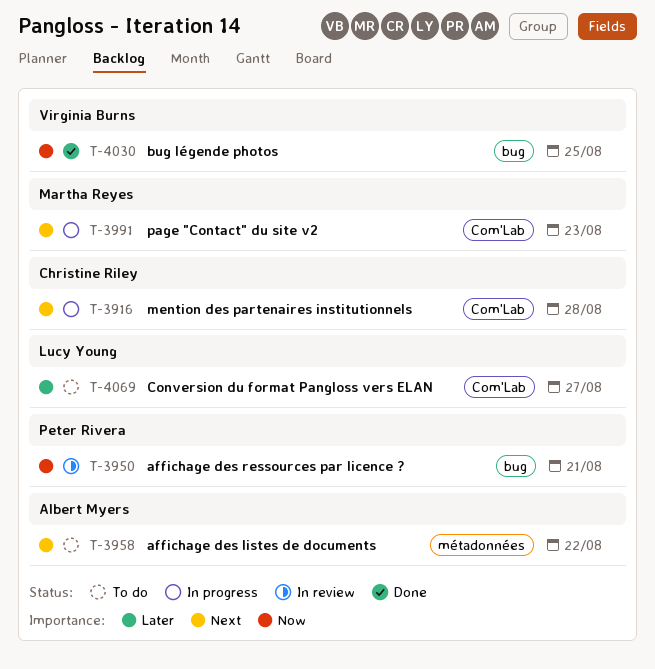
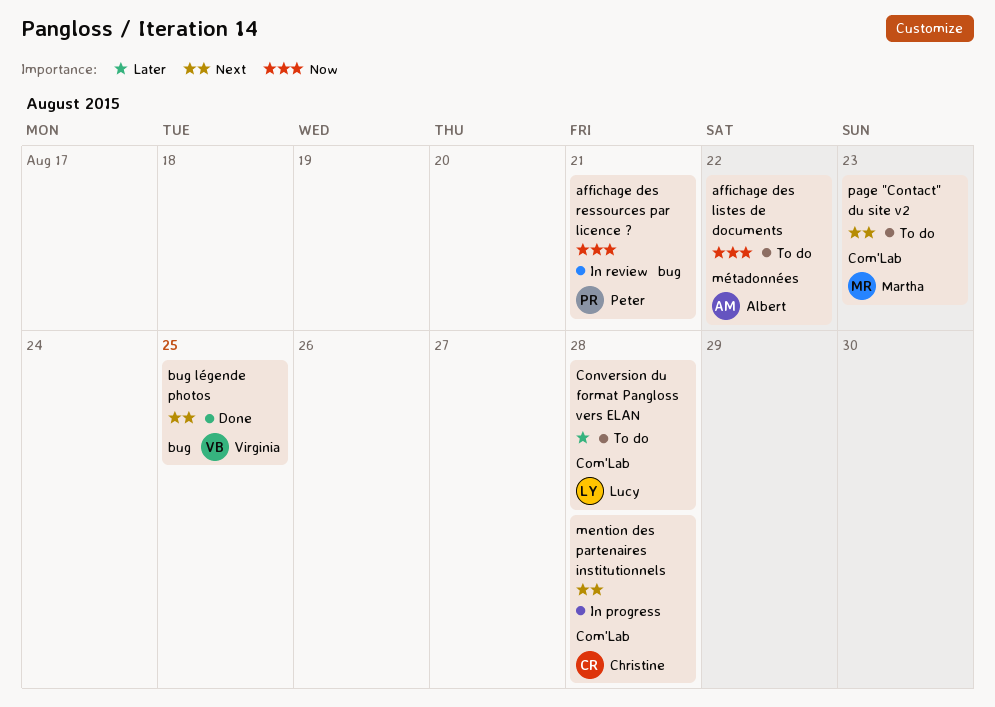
affichage des listes de documents, priority: Next -> Now
bug légende photos, priority: Now -> Next
Conversion du format Pangloss vers ELAN, due: Aug 27 -> Aug 28
page "Contact" du site v2, status: In progress -> To do

